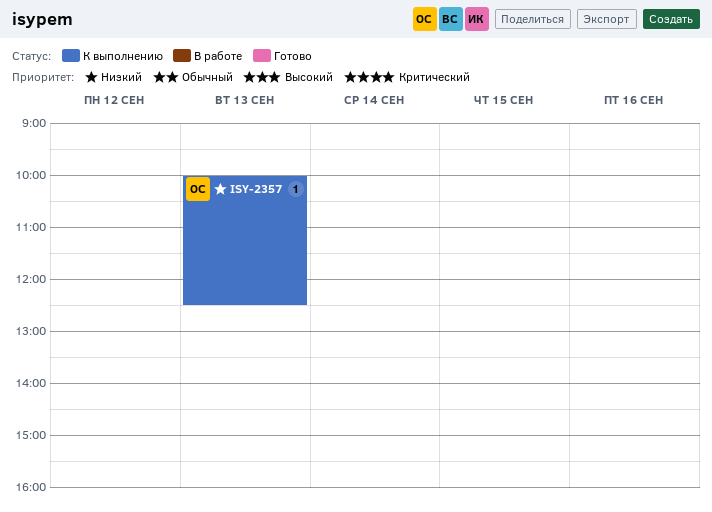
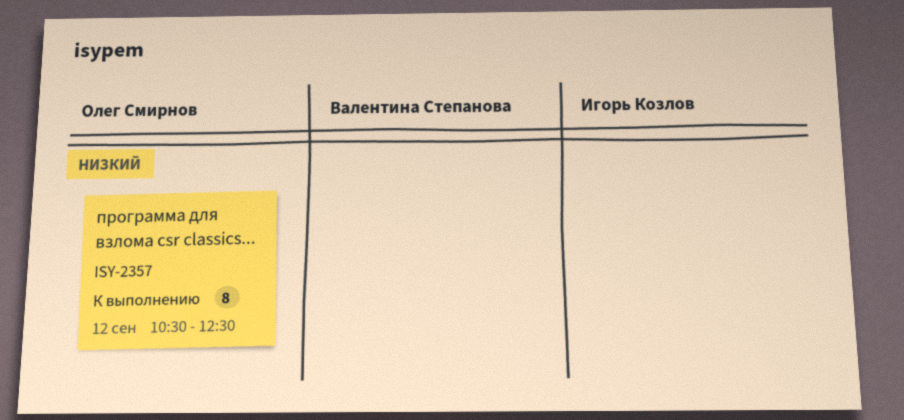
ISY-2357, estimate: 1 -> 8
ISY-2357, day: Sep 13 -> Sep 12
ISY-2357, begins: 10:00 -> 10:30

